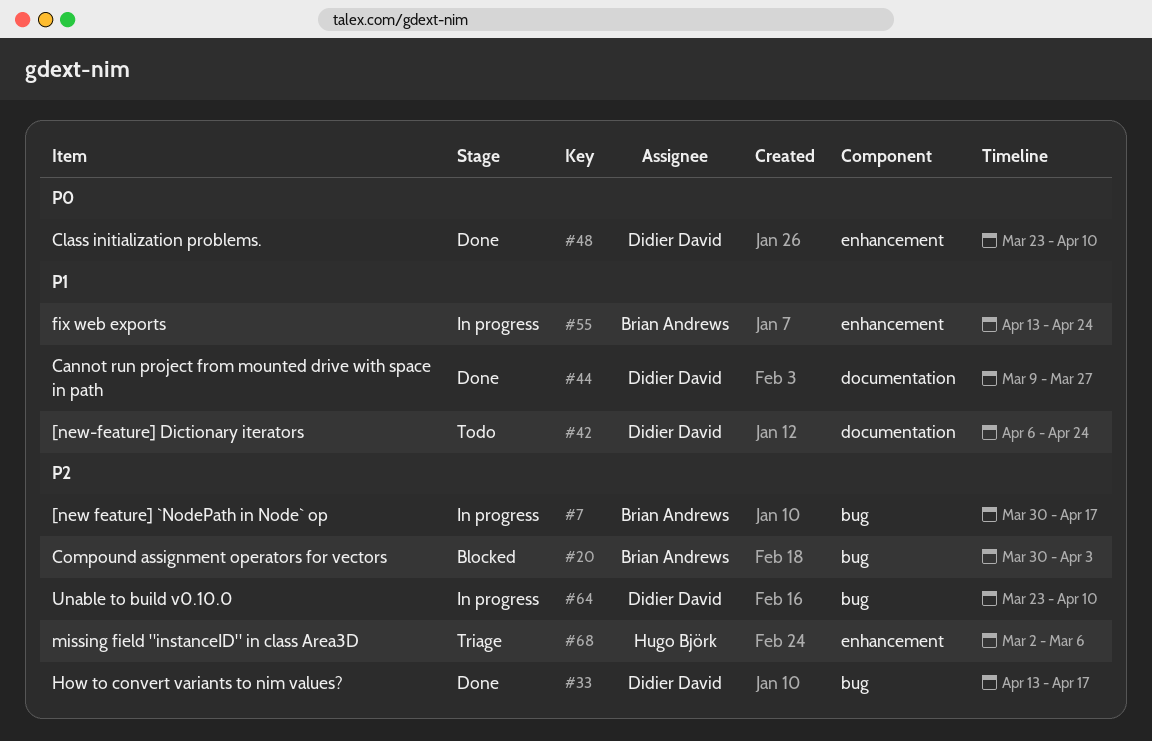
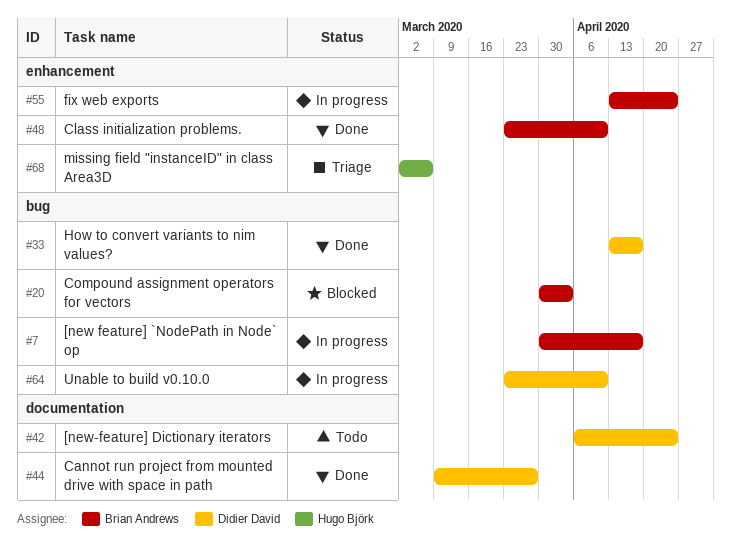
#48, owner: Didier David -> Brian Andrews

